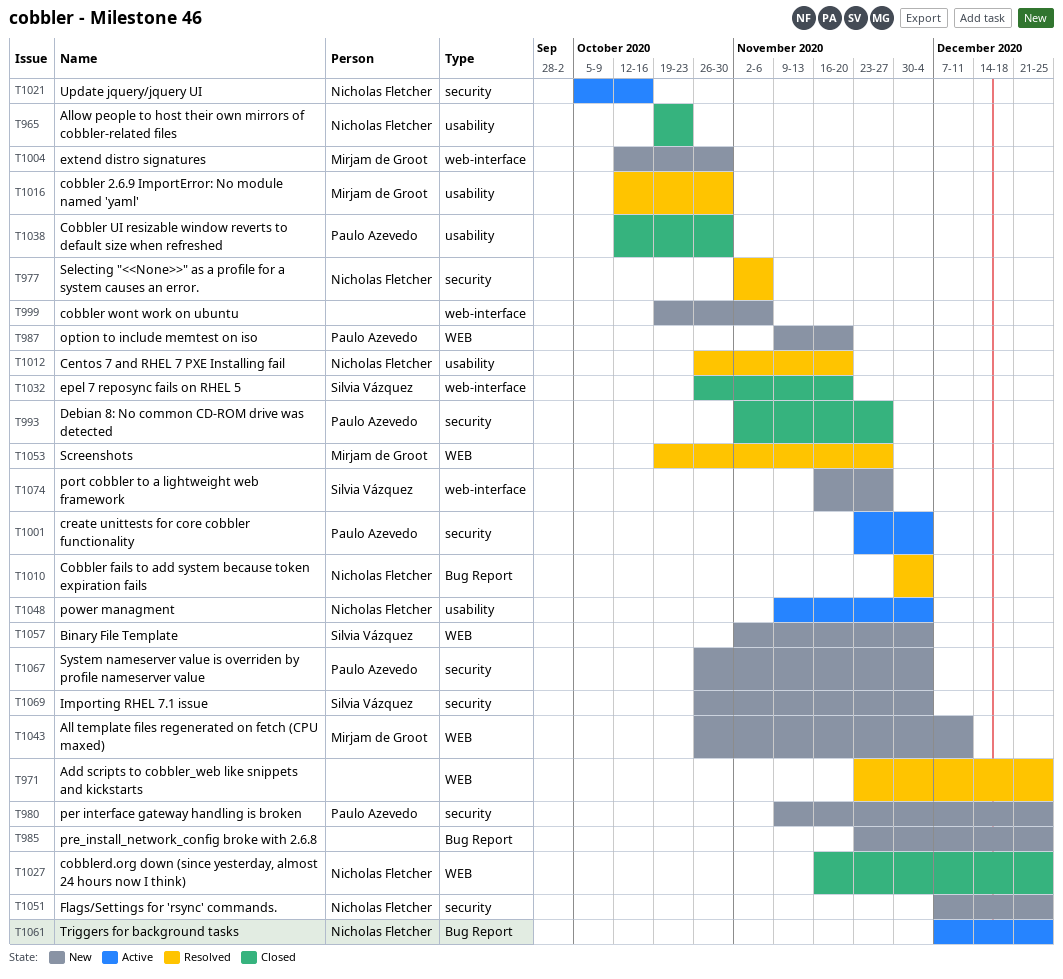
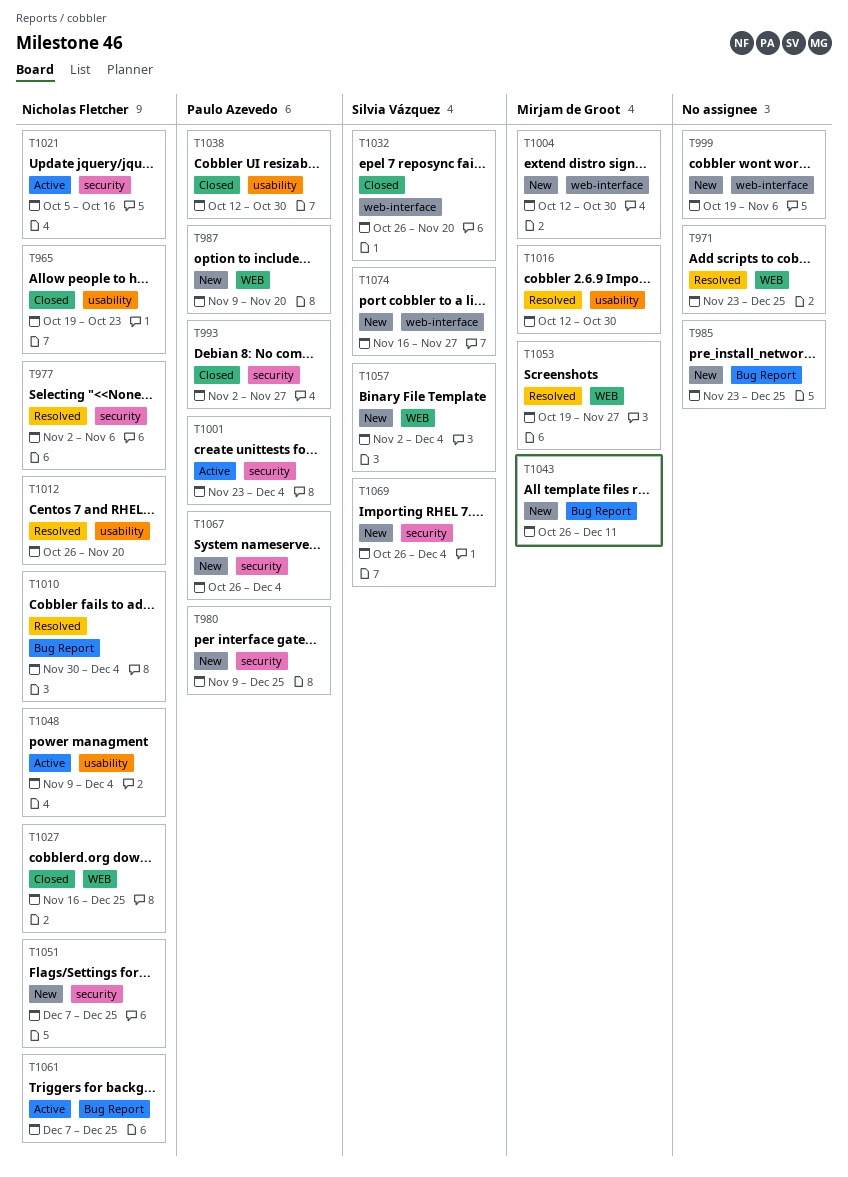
T1043, label: WEB -> Bug Report

